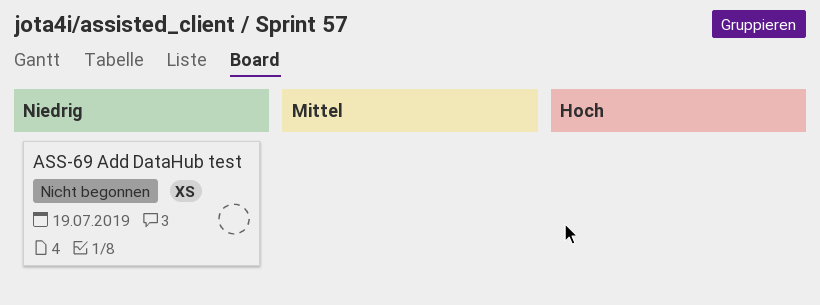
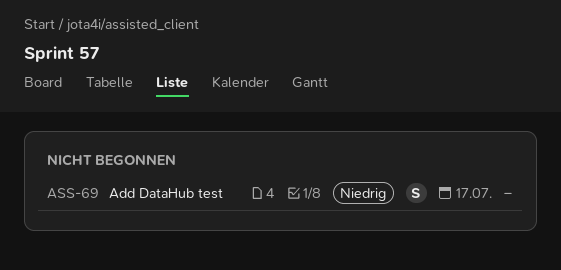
ASS-69, estimate: XS -> S
ASS-69, due: Jul 19 -> Jul 17

